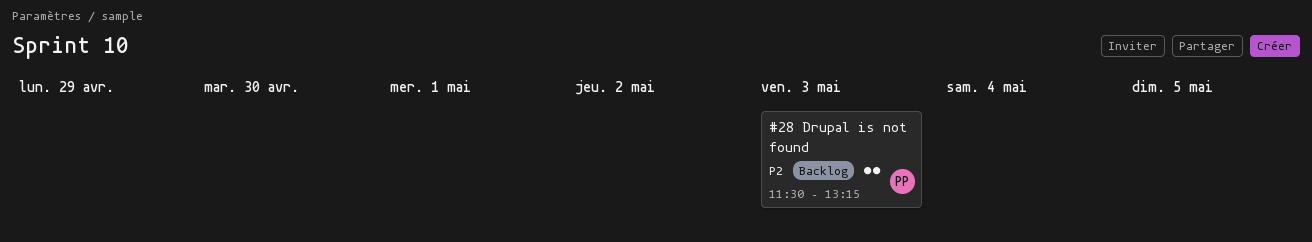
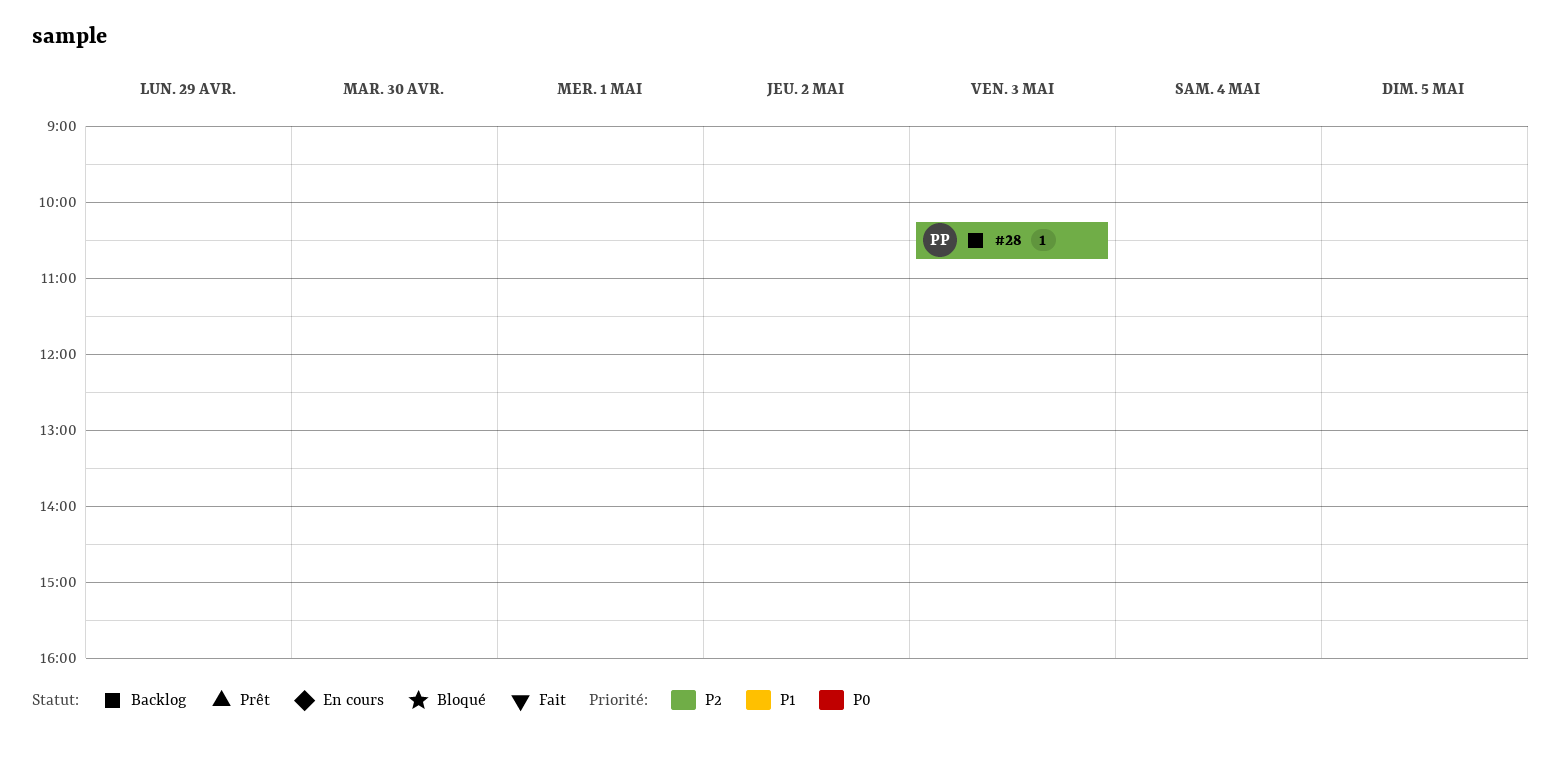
#28, estimate: 2 -> 1
#28, begins: 11:30 -> 10:15
#28, ends: 13:15 -> 10:45

